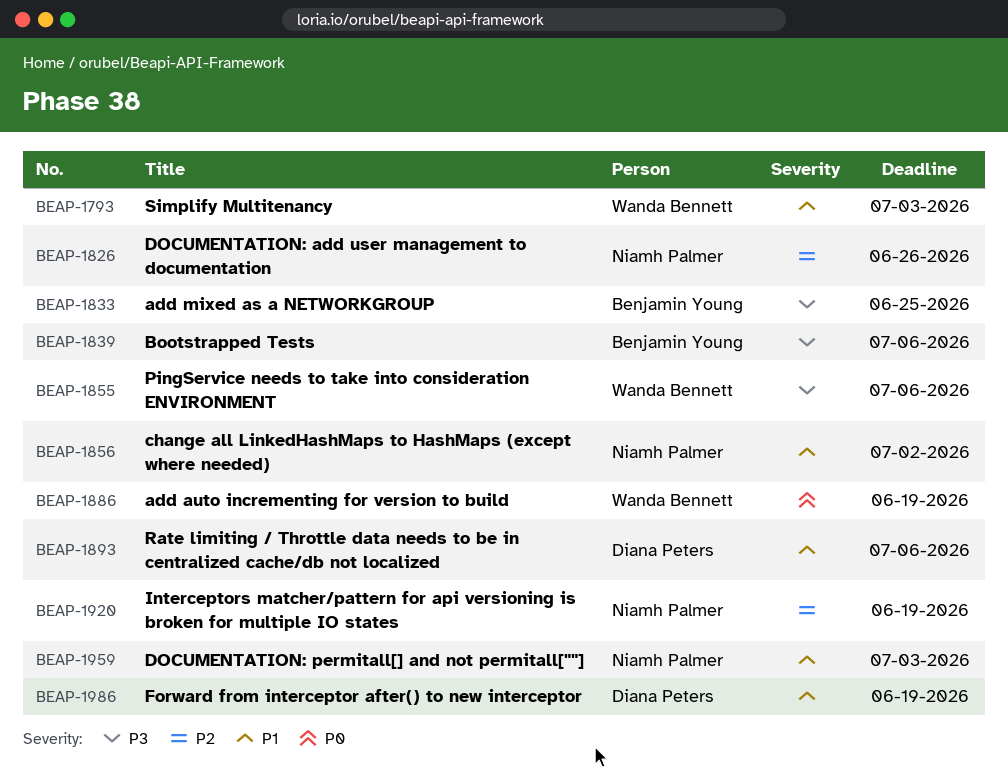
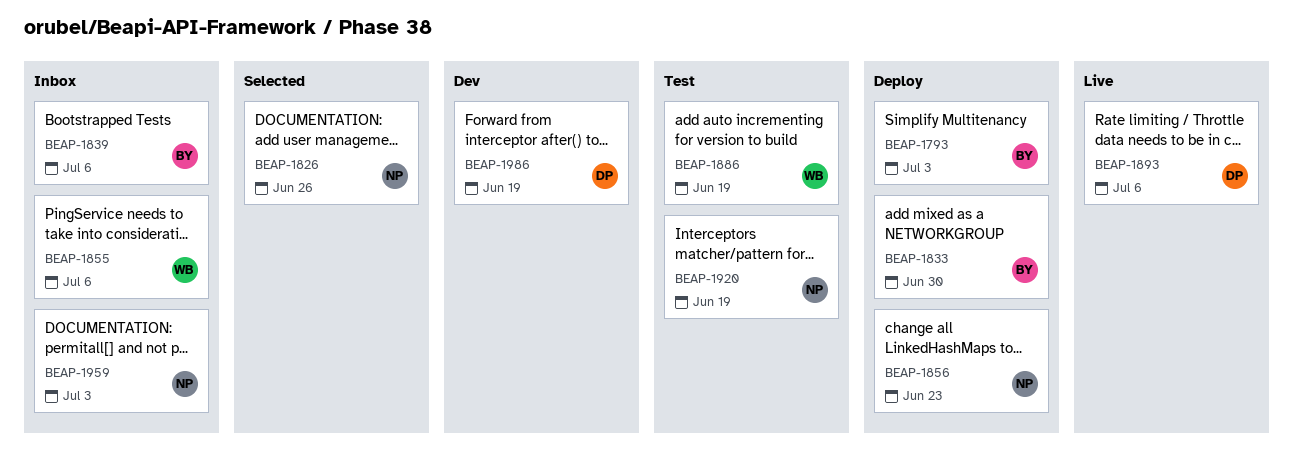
BEAP-1793, owner: Wanda Bennett -> Benjamin Young
BEAP-1833, due: Jun 25 -> Jun 30
BEAP-1856, due: Jul 2 -> Jun 23

